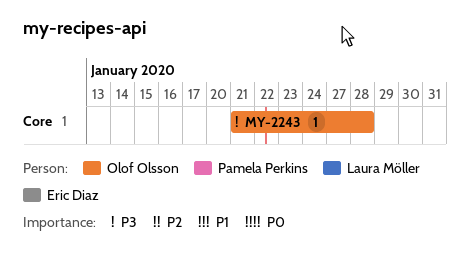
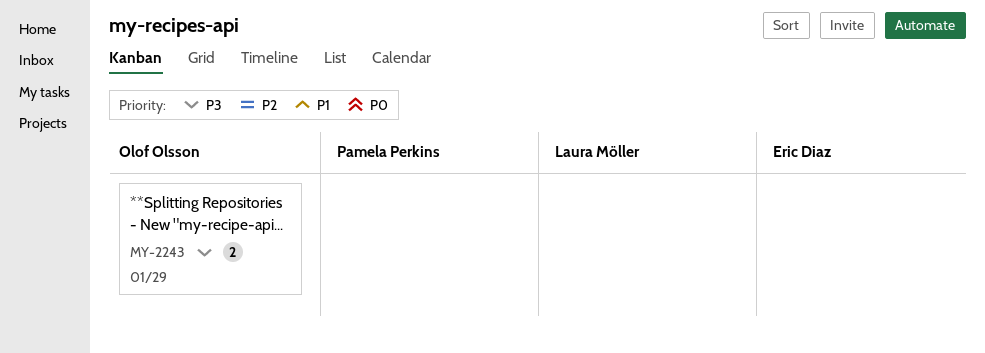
MY-2243, estimate: 1 -> 2
MY-2243, due: Jan 28 -> Jan 29

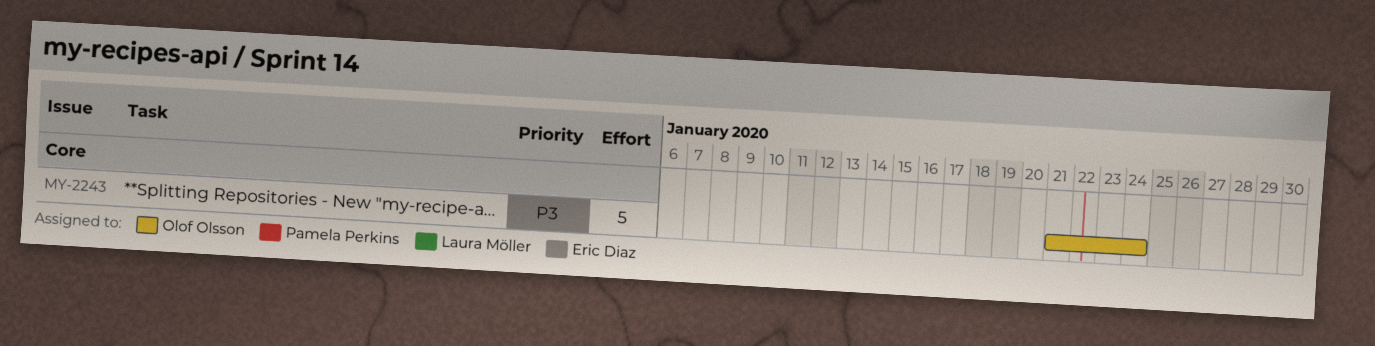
MY-2243, estimate: 2 -> 5
MY-2243, due: Jan 29 -> Jan 24

